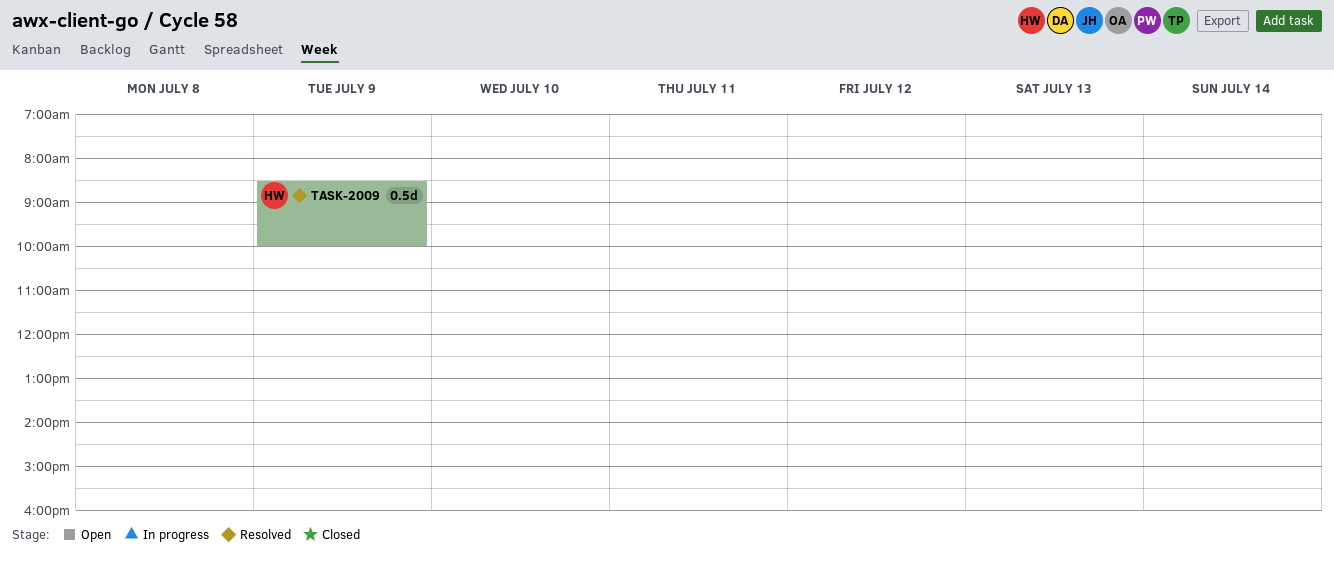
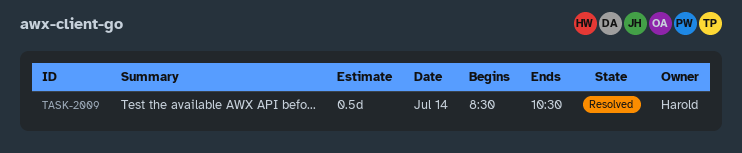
TASK-2009, day: Jul 9 -> Jul 14
TASK-2009, ends: 10:00 -> 10:30

